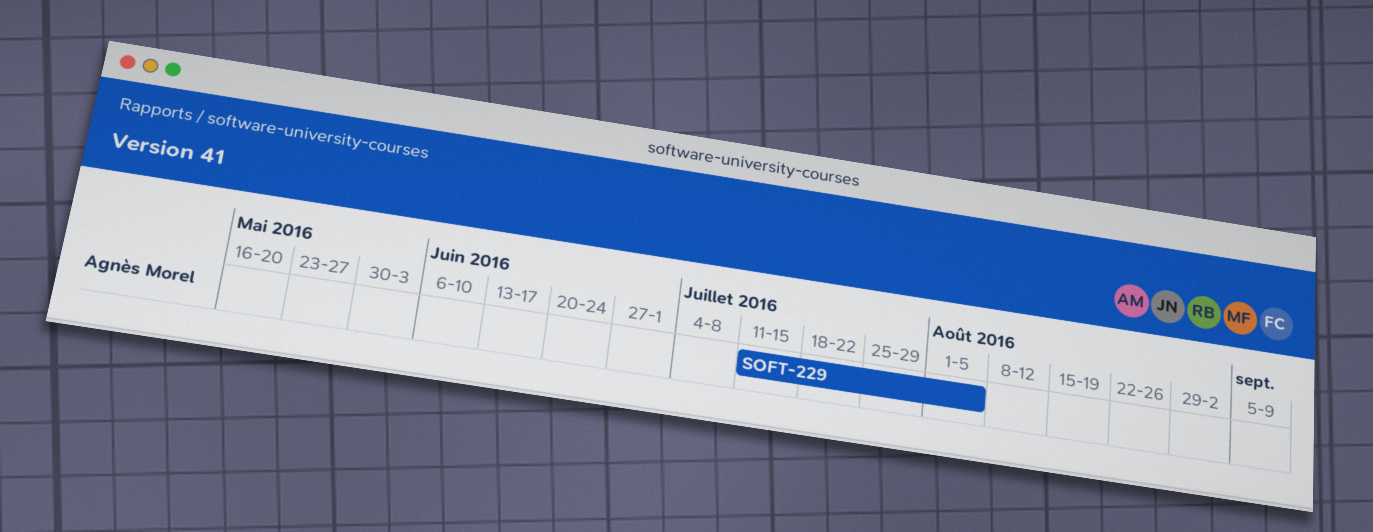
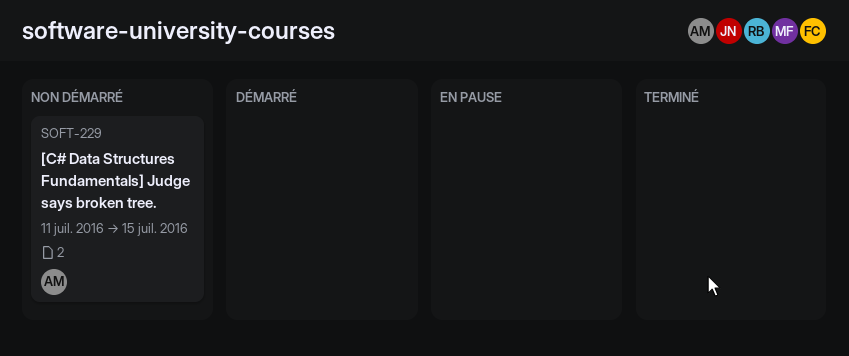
SOFT-229, due: Aug 5 -> Jul 15

